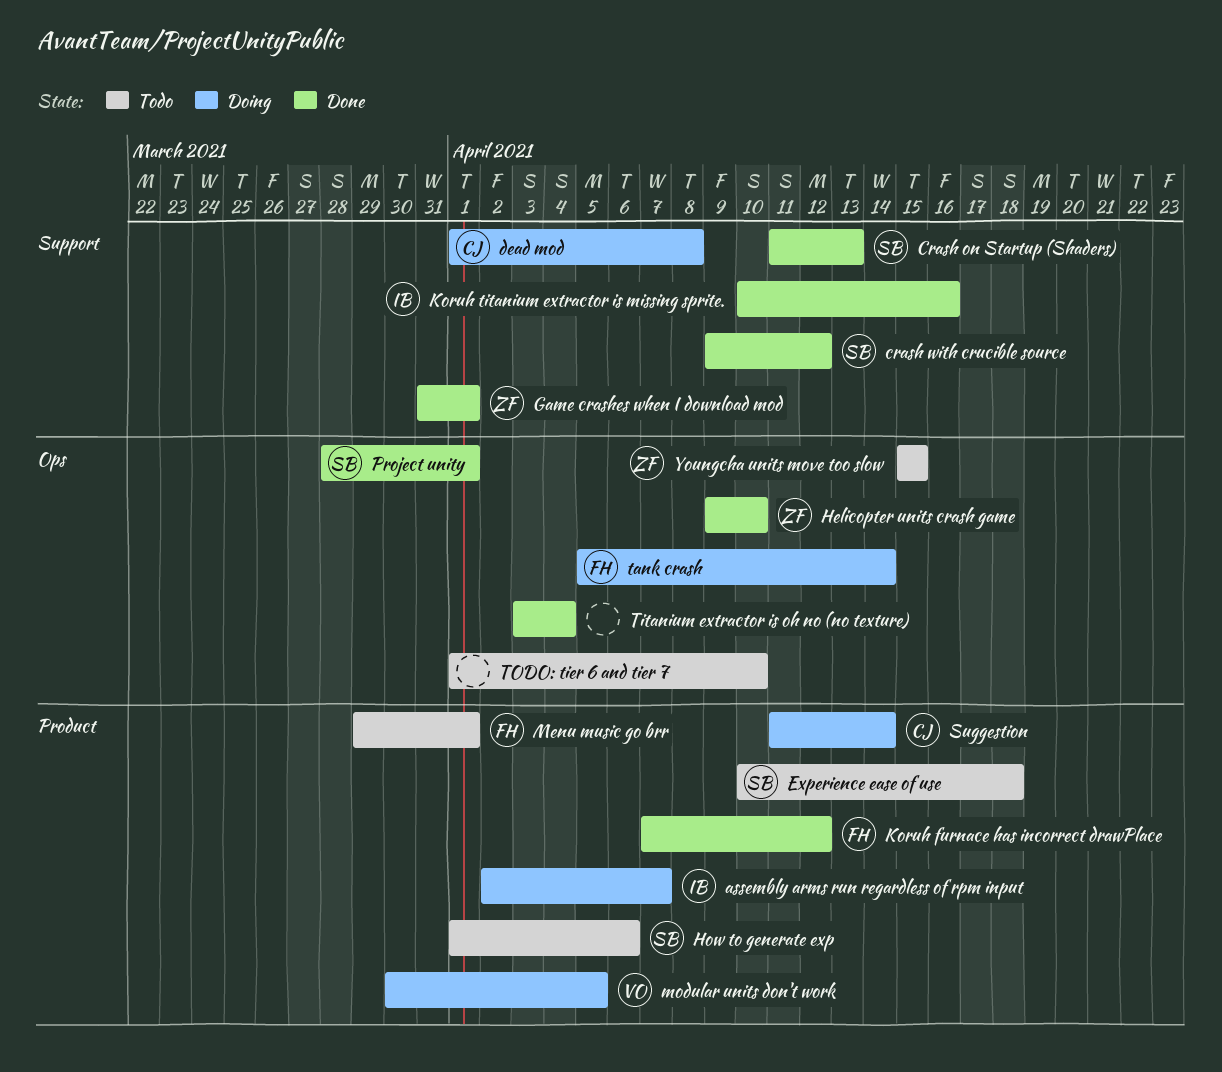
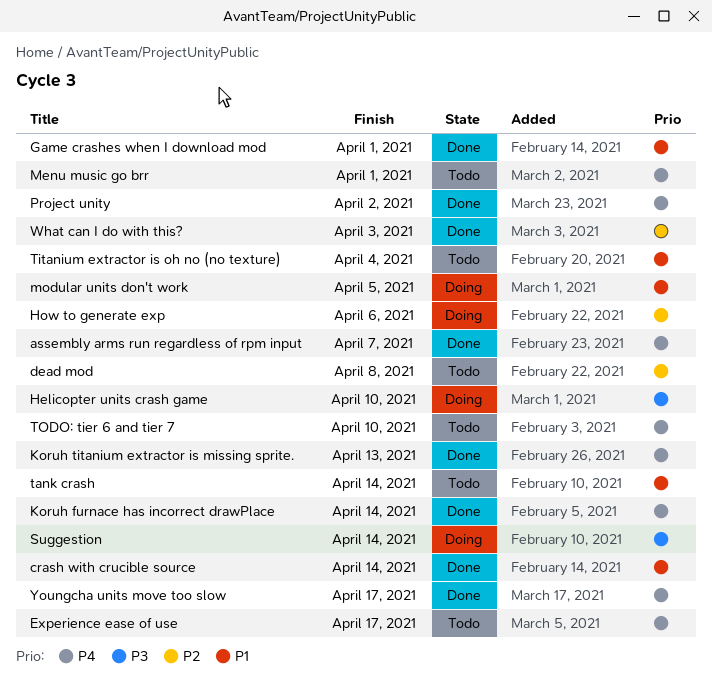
assembly arms run regardless of rpm input, status: Doing -> Done
Crash on Startup (Shaders): present -> none
crash with crucible source, due: Apr 12 -> Apr 14
dead mod, status: Doing -> Todo
Experience ease of use, due: Apr 18 -> Apr 17
Helicopter units crash game, status: Done -> Doing
How to generate exp, status: Todo -> Doing
Koruh furnace has incorrect drawPlace, due: Apr 12 -> Apr 14
Koruh titanium extractor is missing sprite., due: Apr 16 -> Apr 13
Project unity, due: Apr 1 -> Apr 2
tank crash, status: Doing -> Todo
Titanium extractor is oh no (no texture), status: Done -> Todo
What can I do with this?: none -> present
Youngcha units move too slow, status: Todo -> Done
Youngcha units move too slow, due: Apr 15 -> Apr 17

